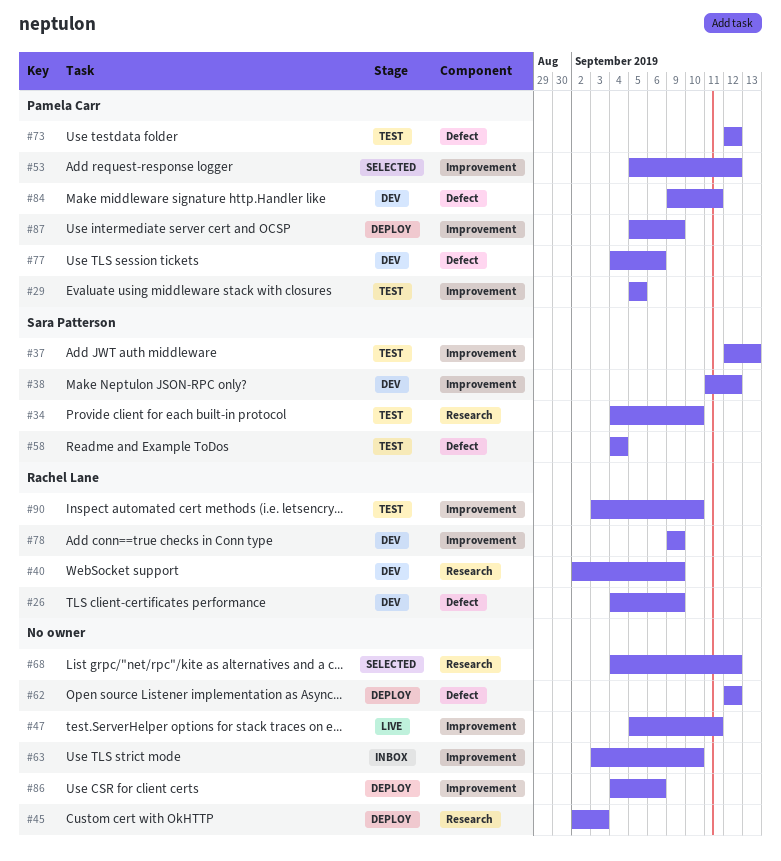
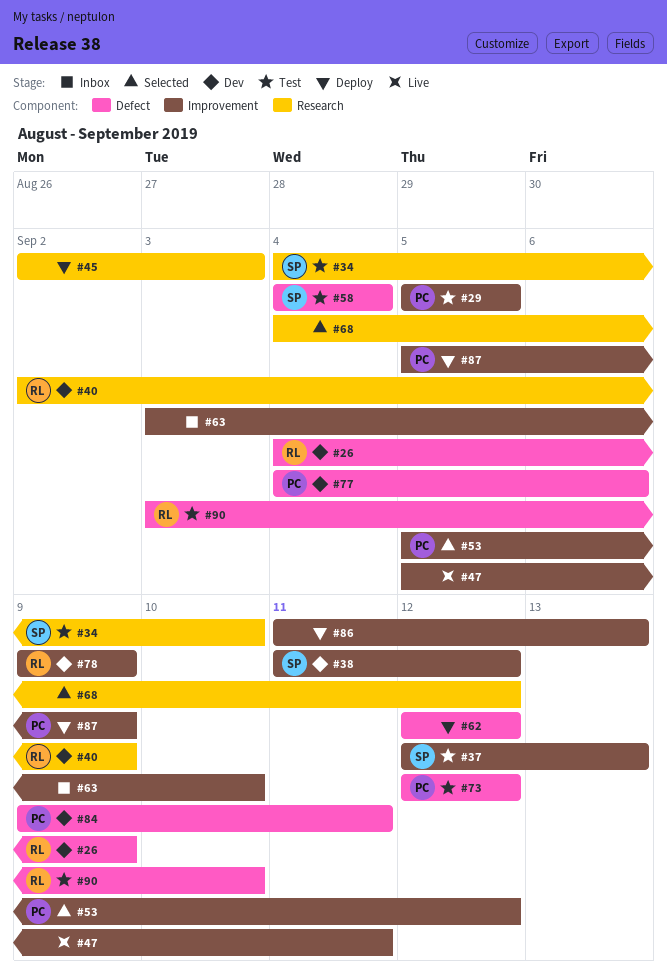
#86, start: Sep 4 -> Sep 11
#86, due: Sep 6 -> Sep 13
#90, label: Improvement -> Defect

